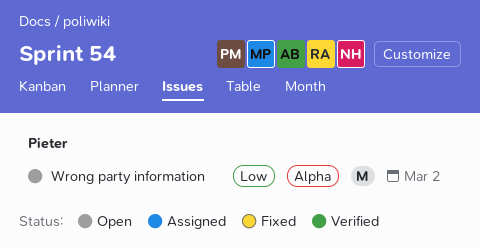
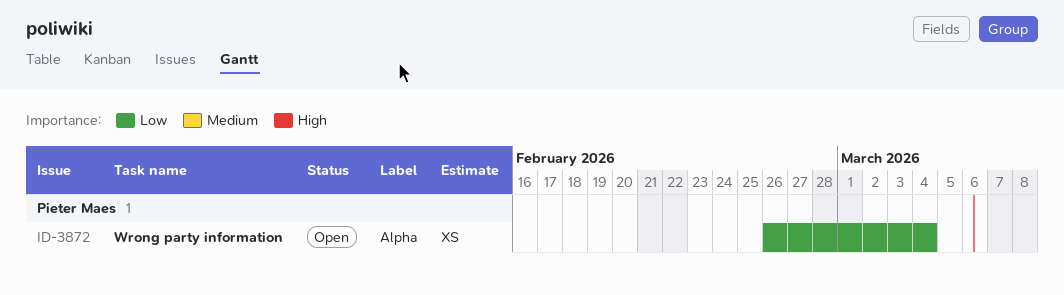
Wrong party information, estimate: M -> XS
Wrong party information, due: Mar 2 -> Mar 4

